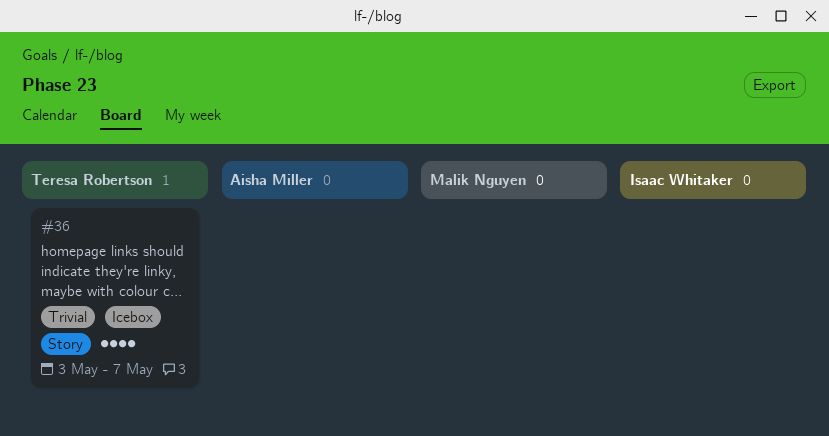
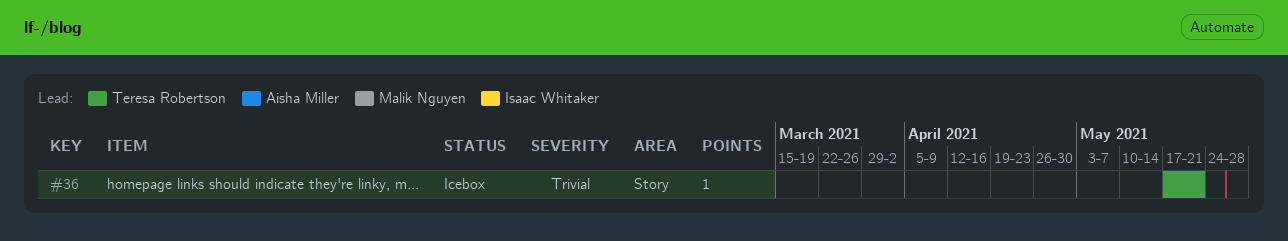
#36, estimate: 4 -> 1
#36, start: May 3 -> May 17
#36, due: May 7 -> May 21

